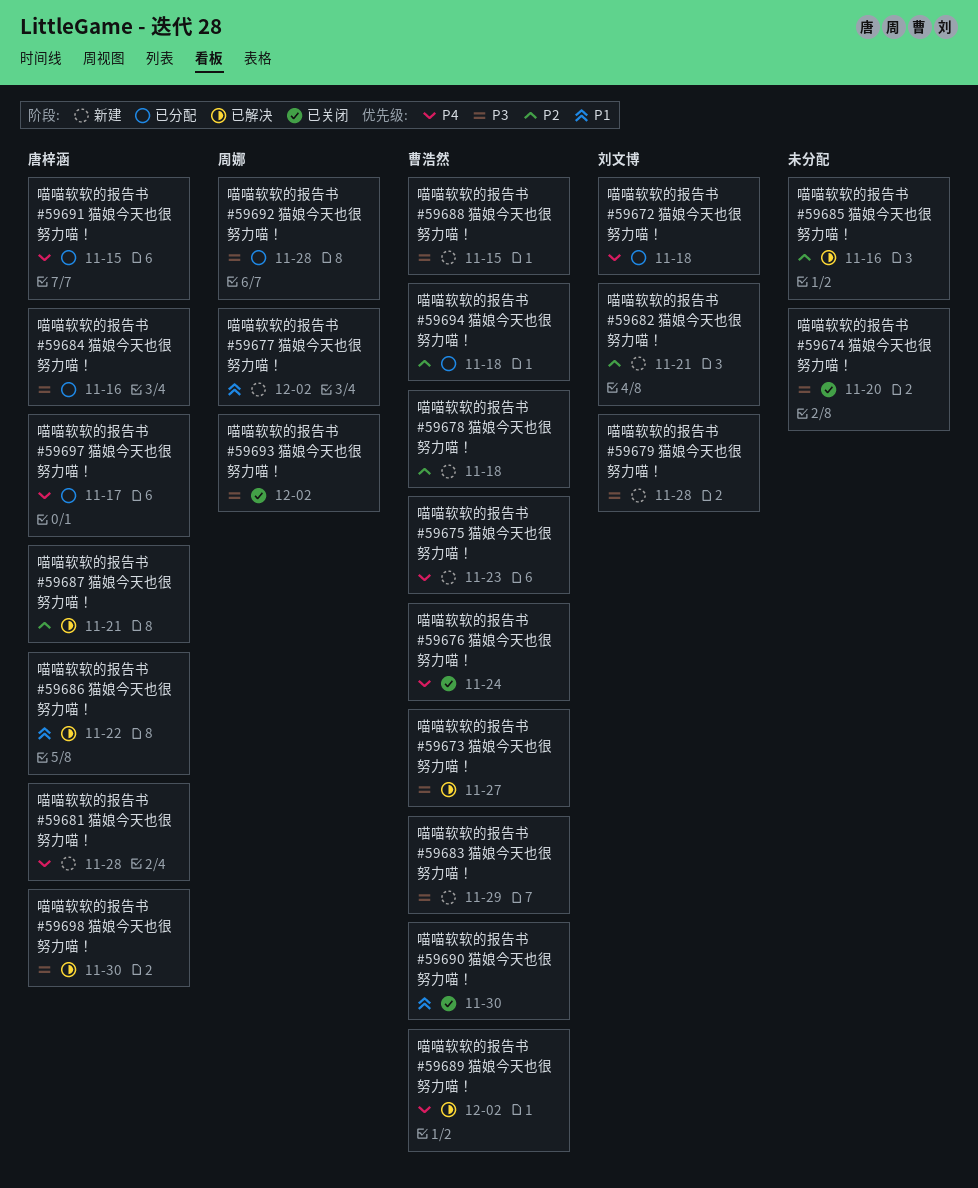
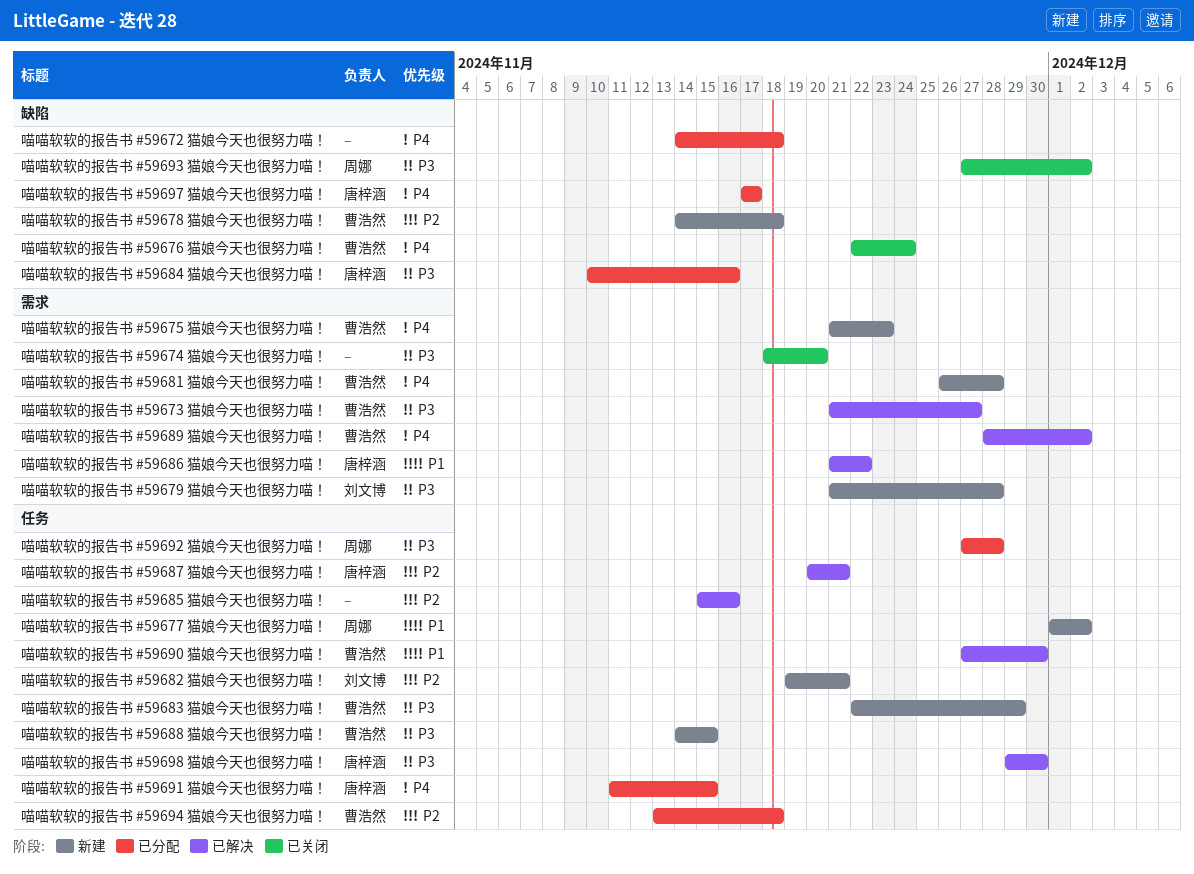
喵喵软软的报告书 #59672 猫娘今天也很努力喵！, owner: 刘文博 -> none
喵喵软软的报告书 #59681 猫娘今天也很努力喵！, owner: 唐梓涵 -> 曹浩然
喵喵软软的报告书 #59690 猫娘今天也很努力喵！, status: 已关闭 -> 已解决

